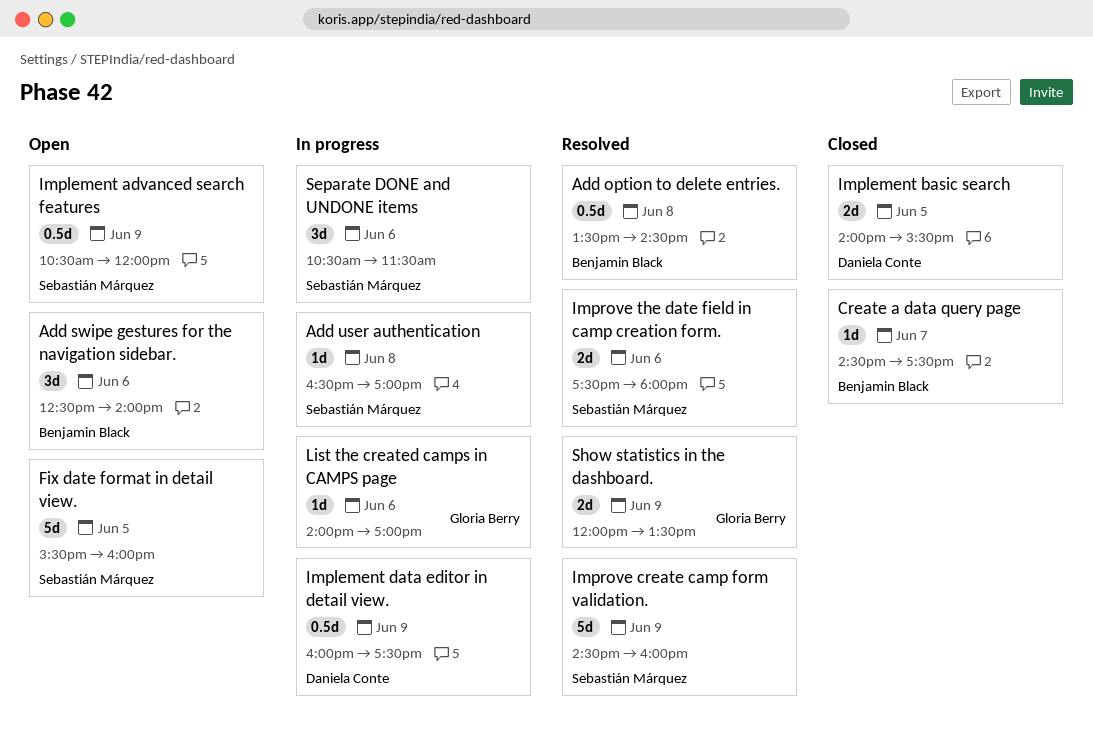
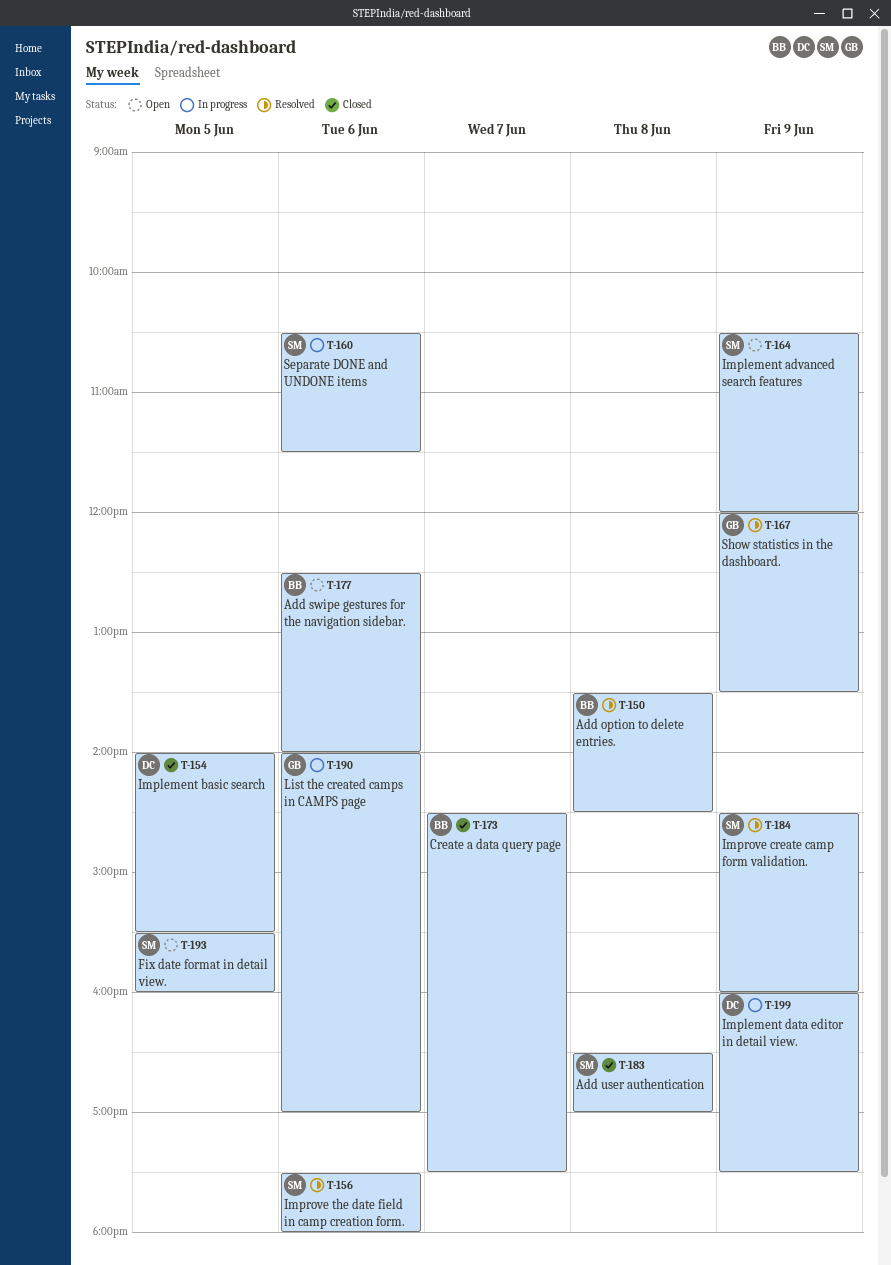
Add user authentication, status: In progress -> Closed

